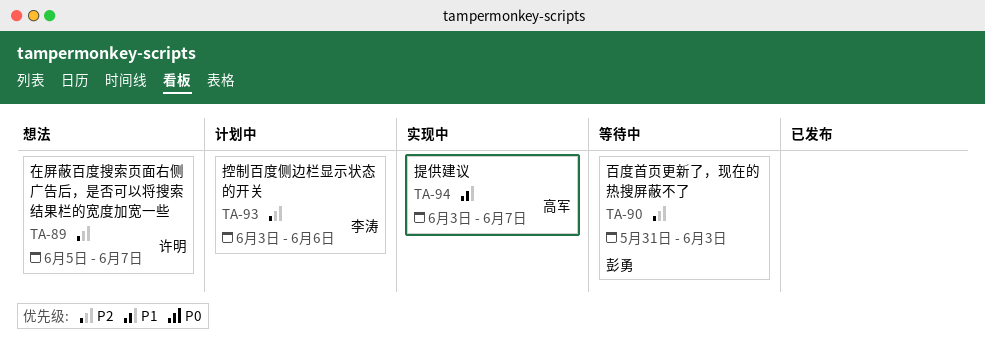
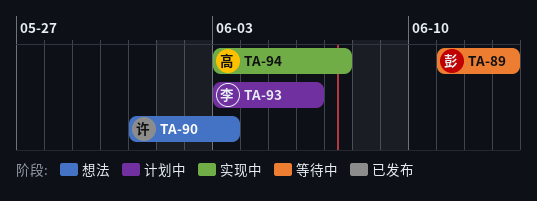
TA-89, status: 想法 -> 等待中
TA-89, owner: 许明 -> 彭勇
TA-89, start: Jun 5 -> Jun 11
TA-89, due: Jun 7 -> Jun 13
TA-90, status: 等待中 -> 想法
TA-90, owner: 彭勇 -> 许明

